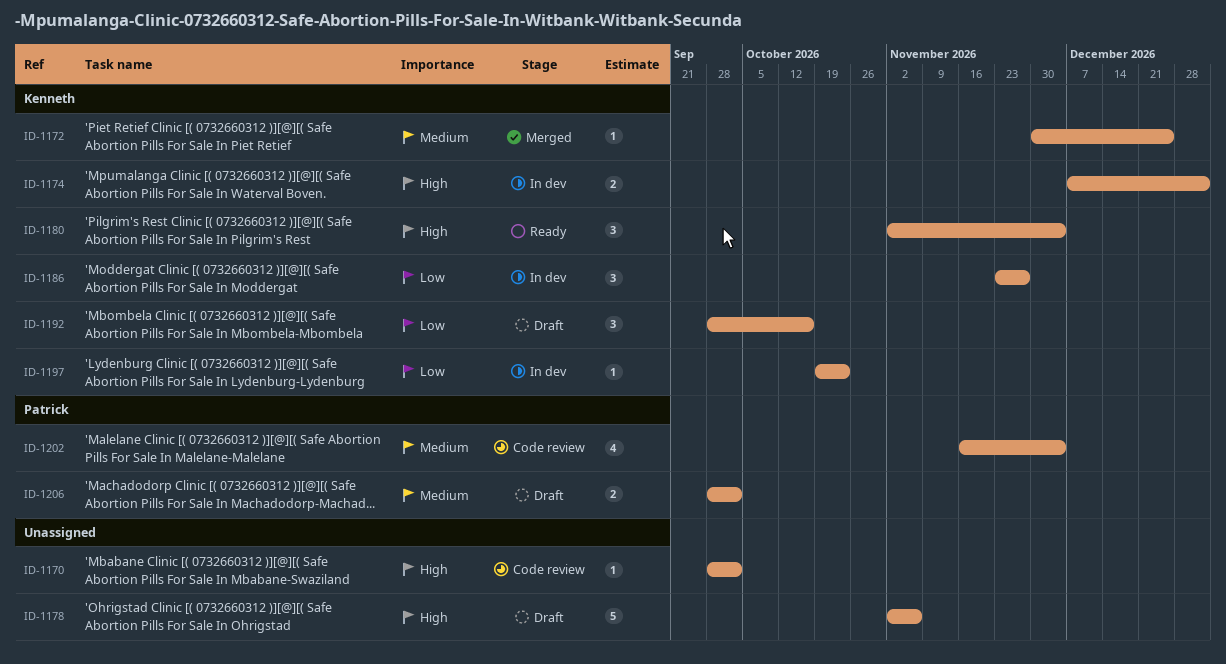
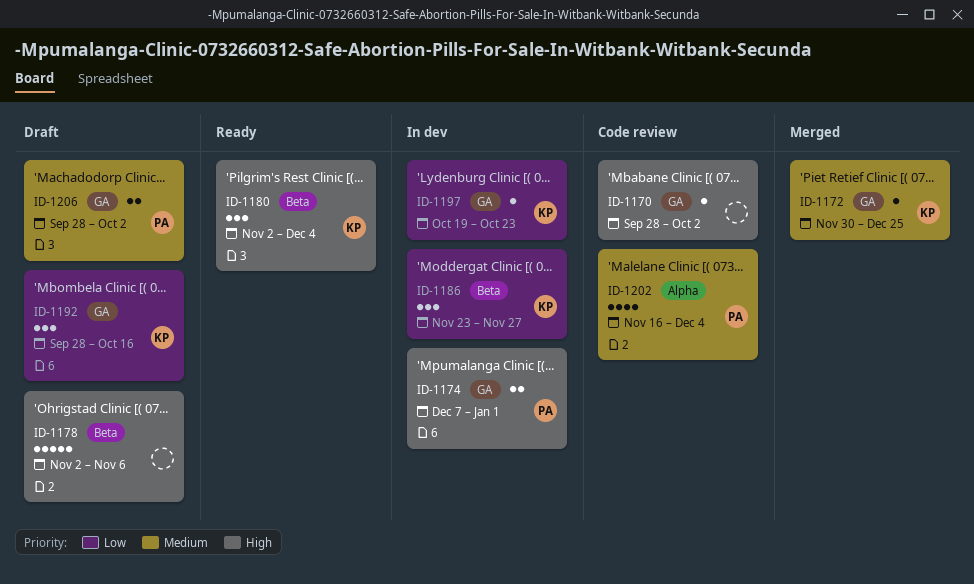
ID-1174, owner: Kenneth -> Patrick

